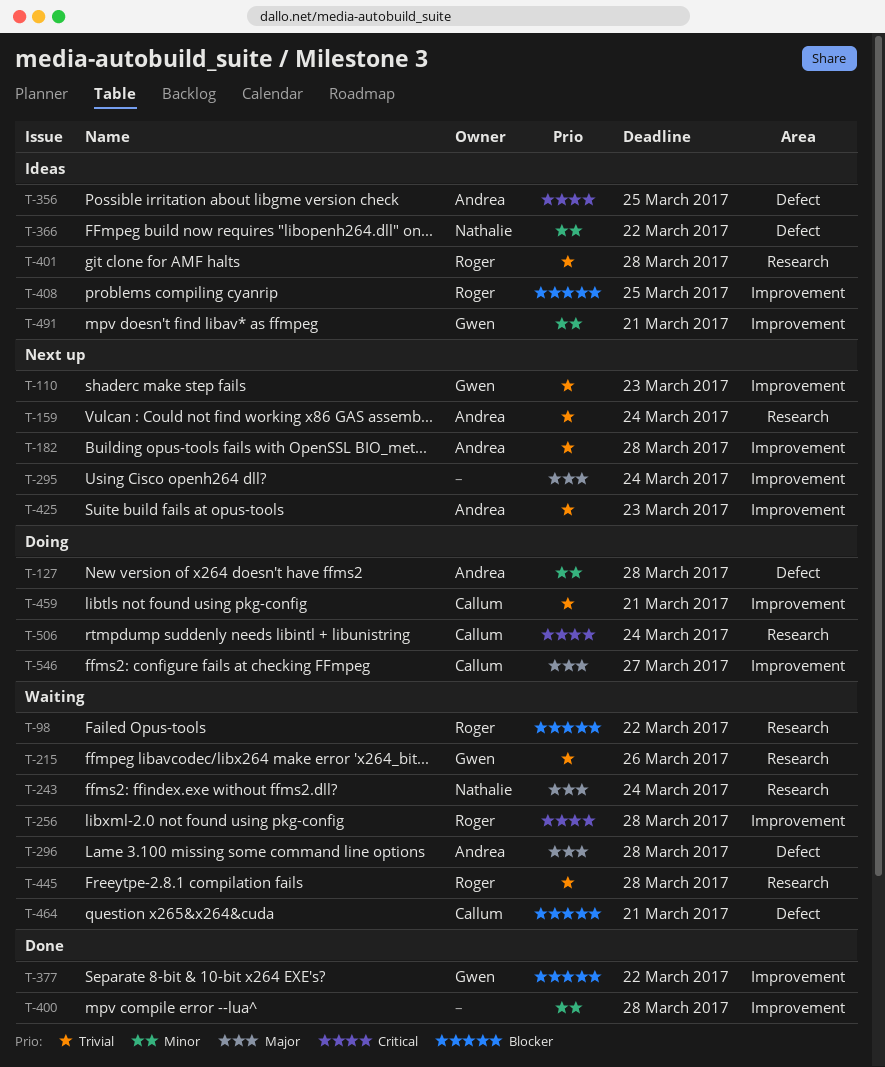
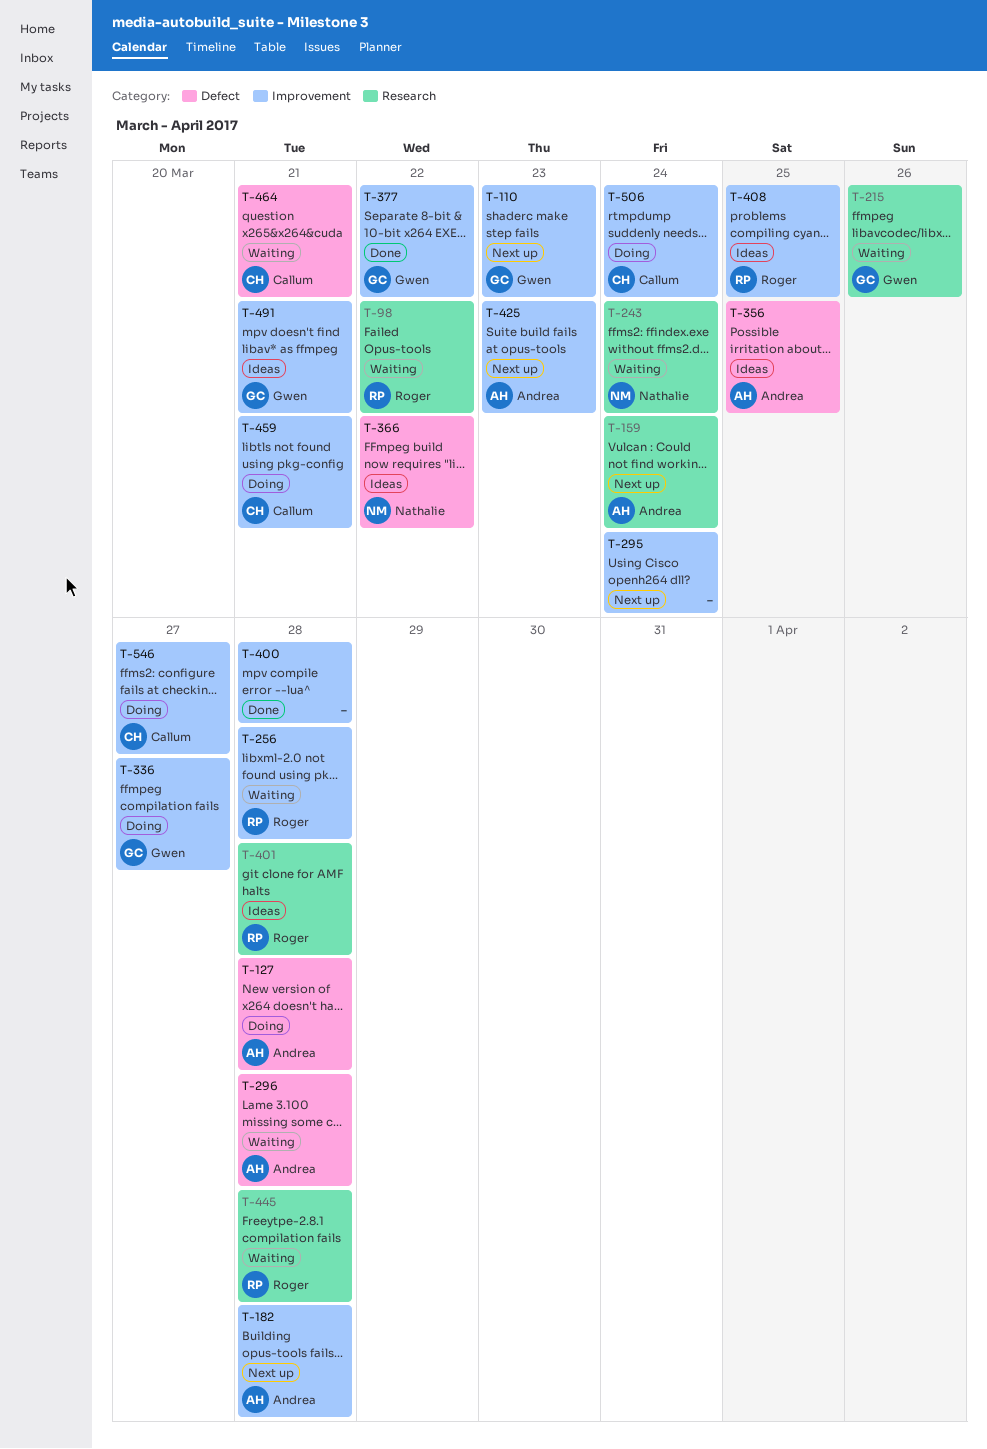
T-336: none -> present
T-506, label: Research -> Improvement

